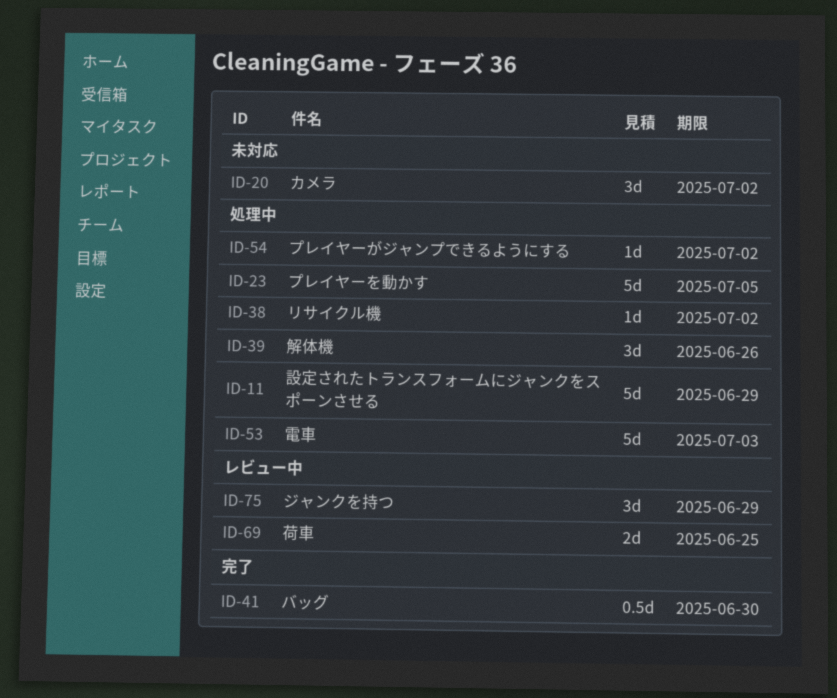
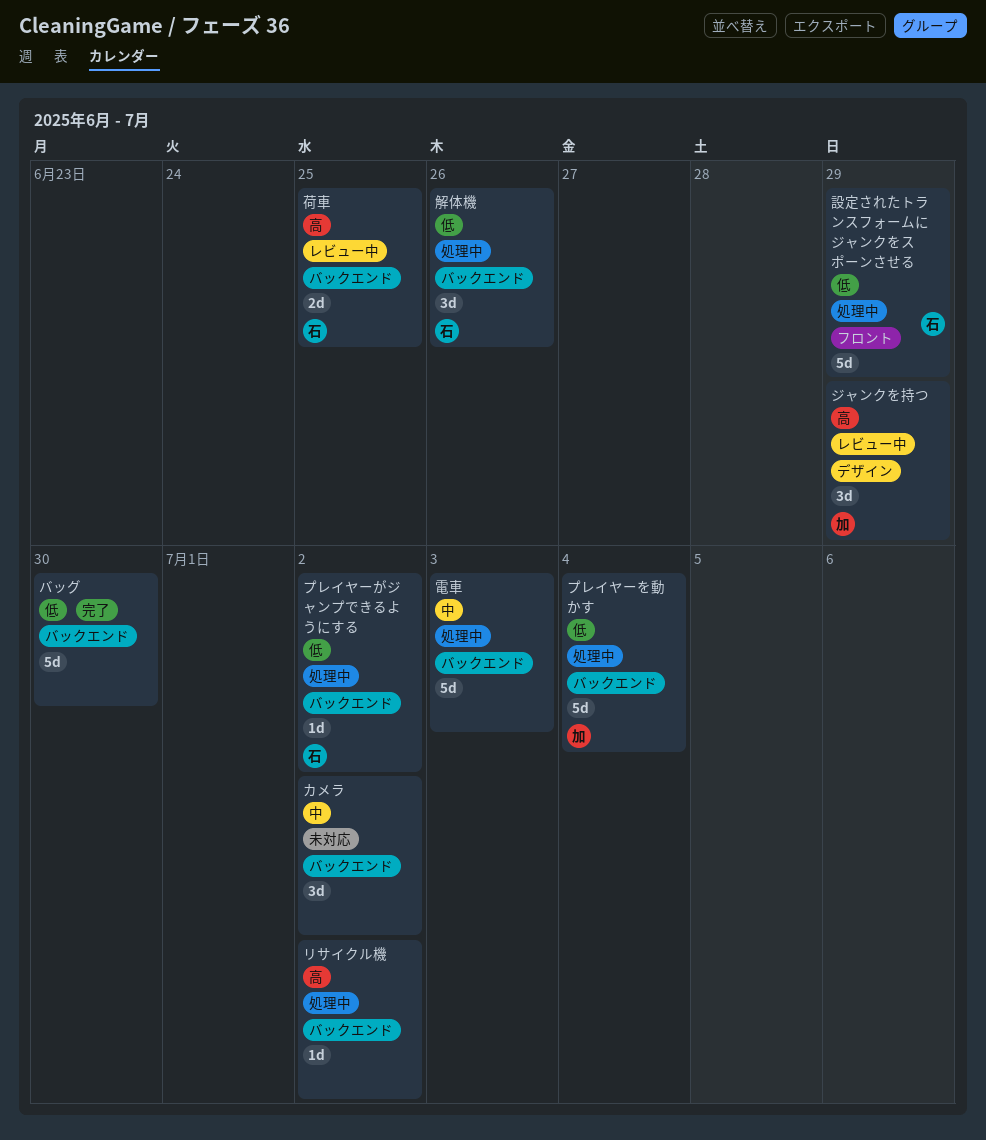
バッグ, estimate: 0.5d -> 5d
プレイヤーを動かす, due: Jul 5 -> Jul 4

